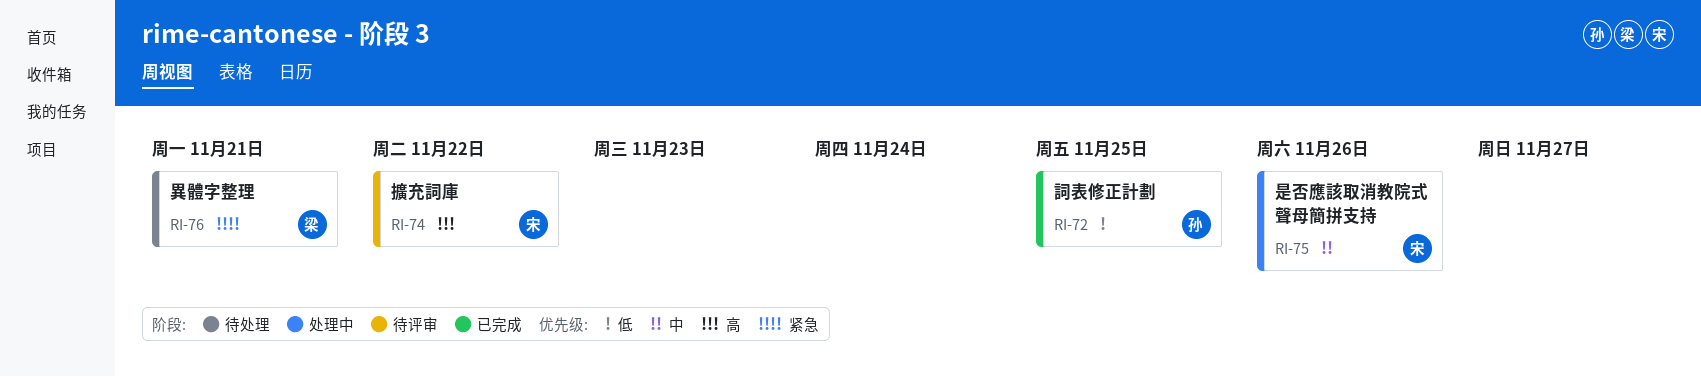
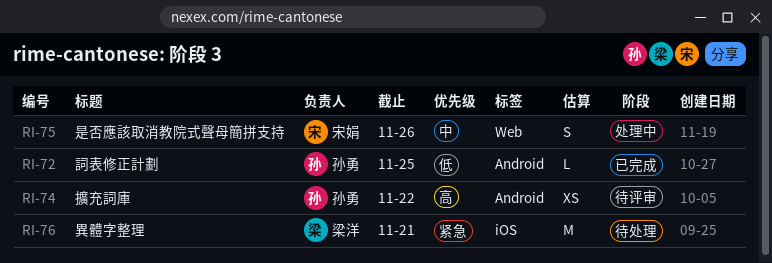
RI-74, owner: 宋娟 -> 孙勇

